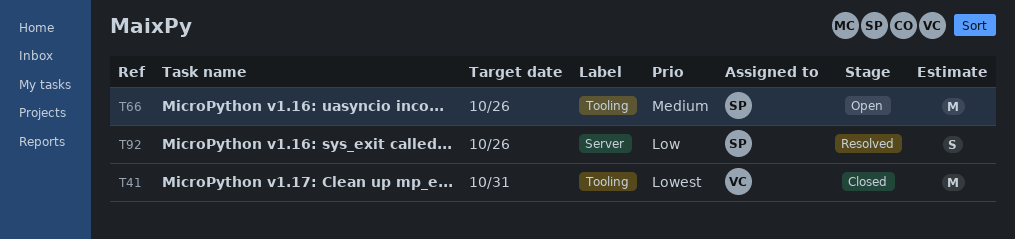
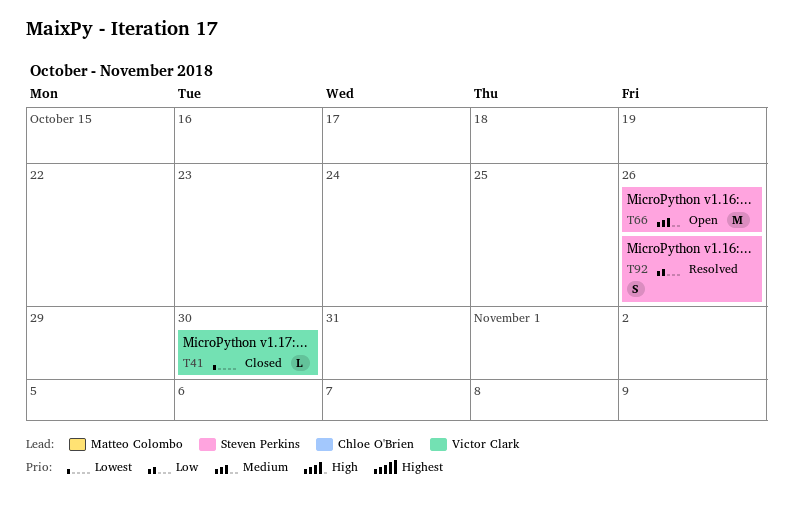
T41, estimate: M -> L
T41, due: Oct 31 -> Oct 30

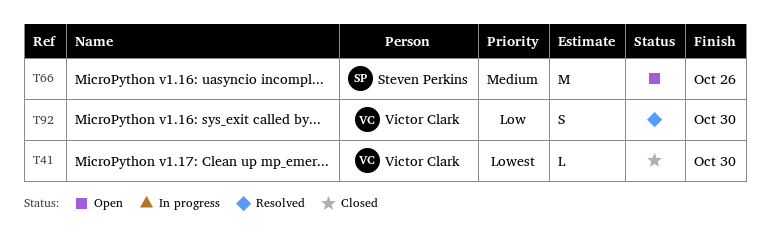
T92, owner: Steven Perkins -> Victor Clark
T92, due: Oct 26 -> Oct 30

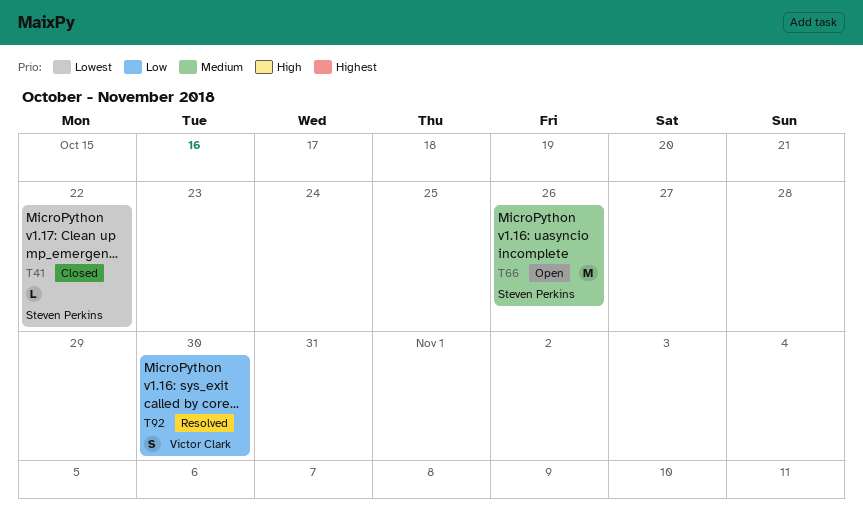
T41, owner: Victor Clark -> Steven Perkins
T41, due: Oct 30 -> Oct 22

